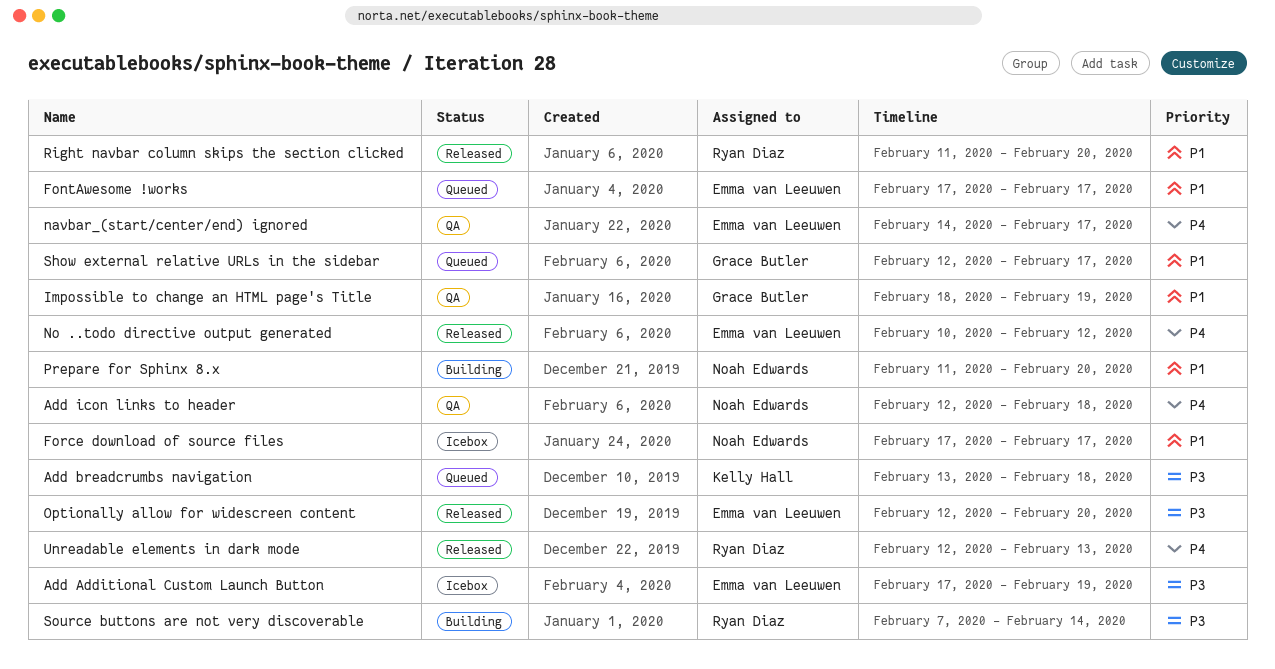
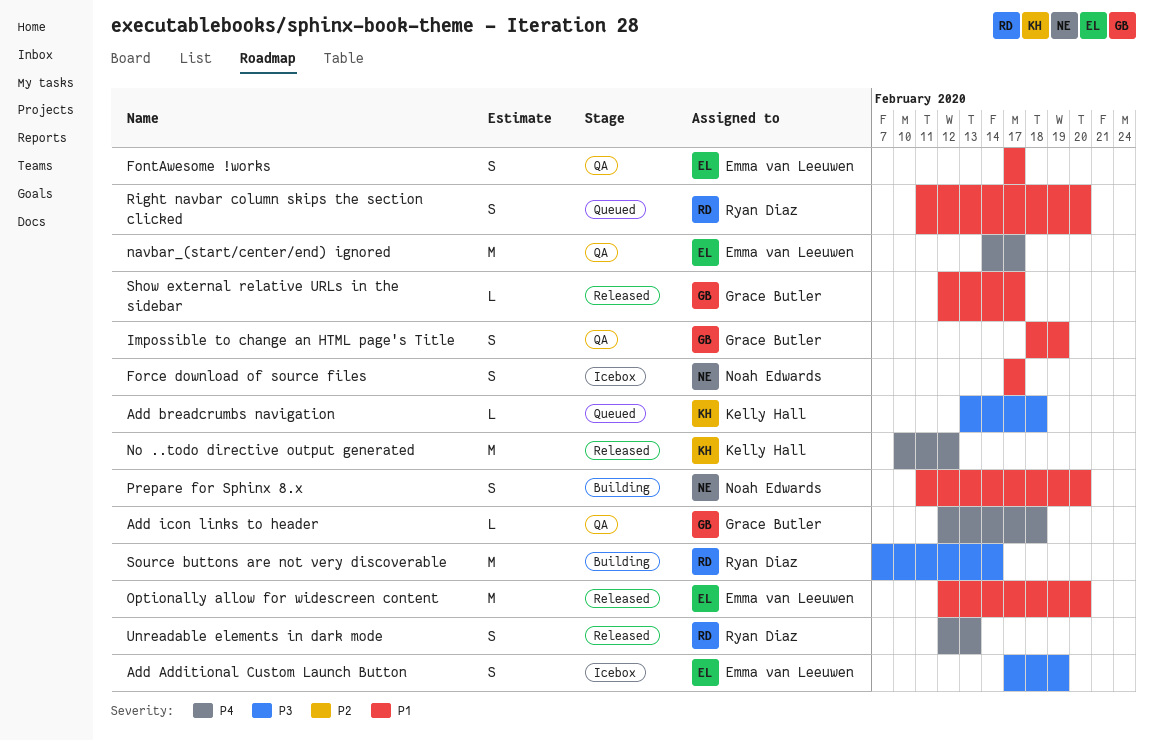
Add icon links to header, owner: Noah Edwards -> Grace Butler
FontAwesome !works, status: Queued -> QA
No ..todo directive output generated, owner: Emma van Leeuwen -> Kelly Hall
Optionally allow for widescreen content, priority: P3 -> P1
Right navbar column skips the section clicked, status: Released -> Queued
Show external relative URLs in the sidebar, status: Queued -> Released

